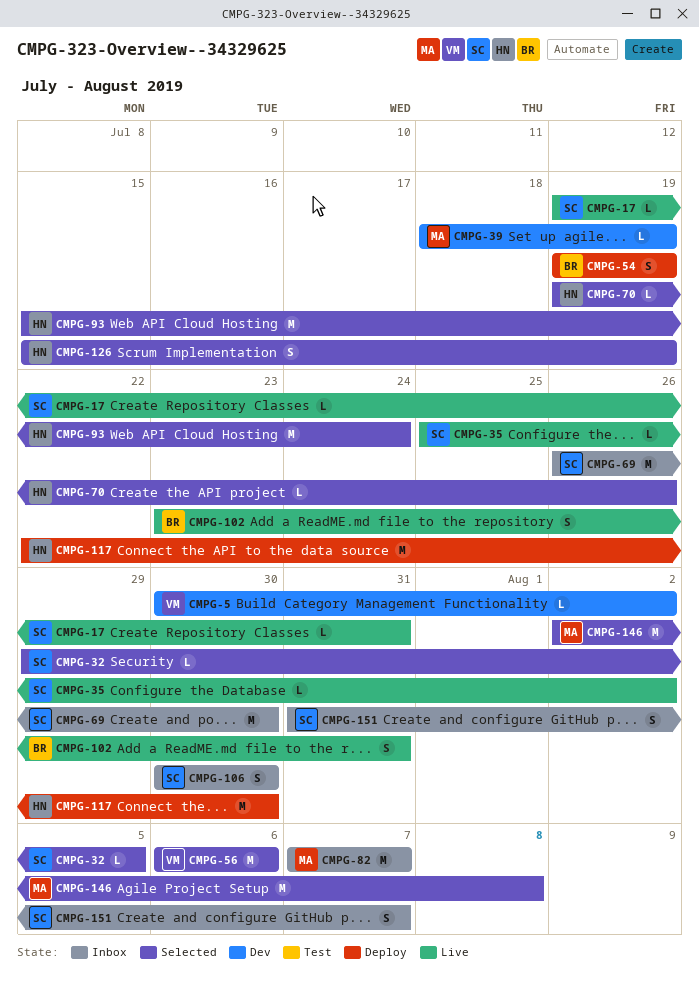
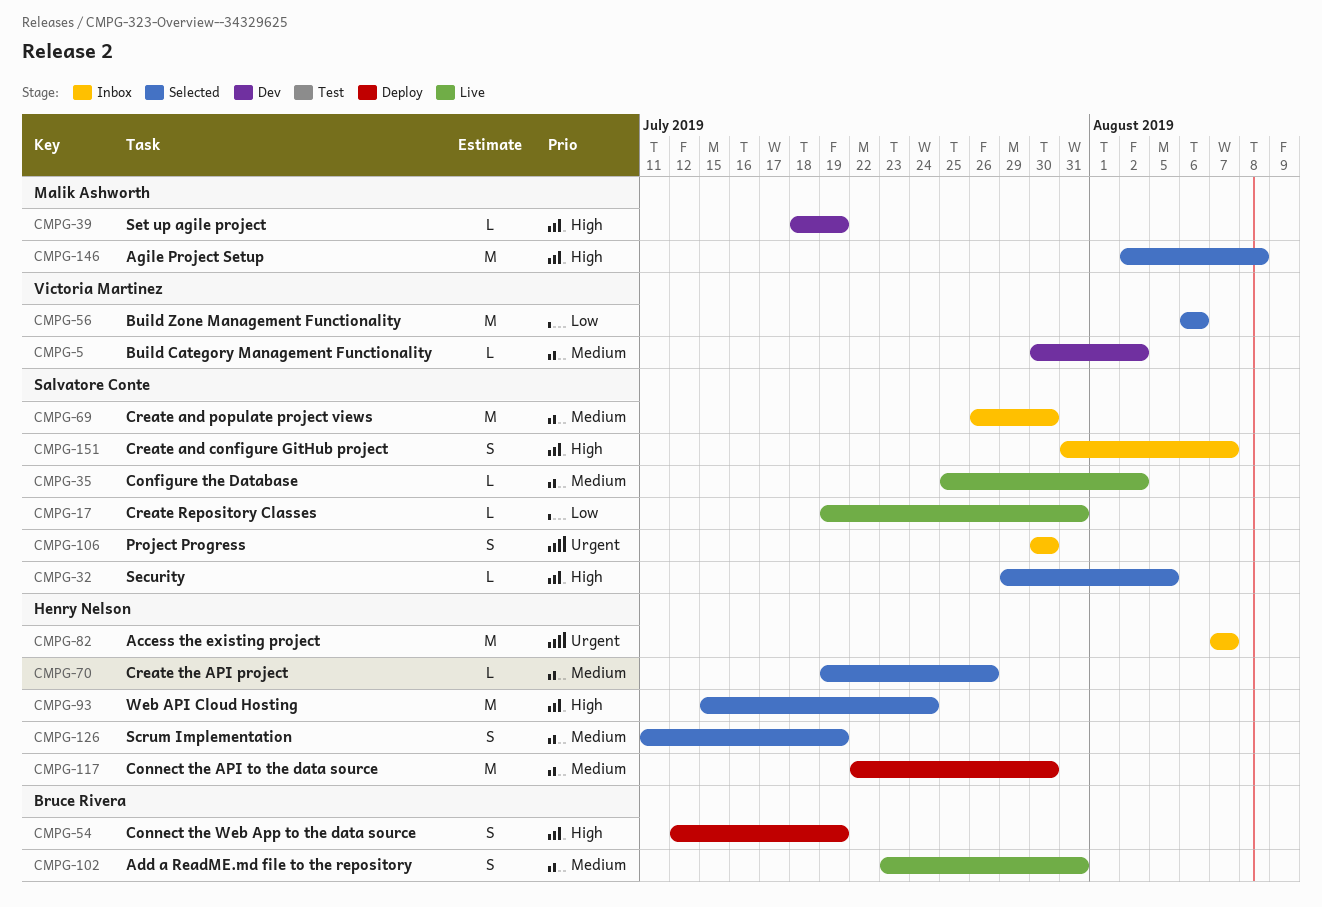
CMPG-54, start: Jul 19 -> Jul 12
CMPG-82, owner: Malik Ashworth -> Henry Nelson
CMPG-126, start: Jul 15 -> Jul 11

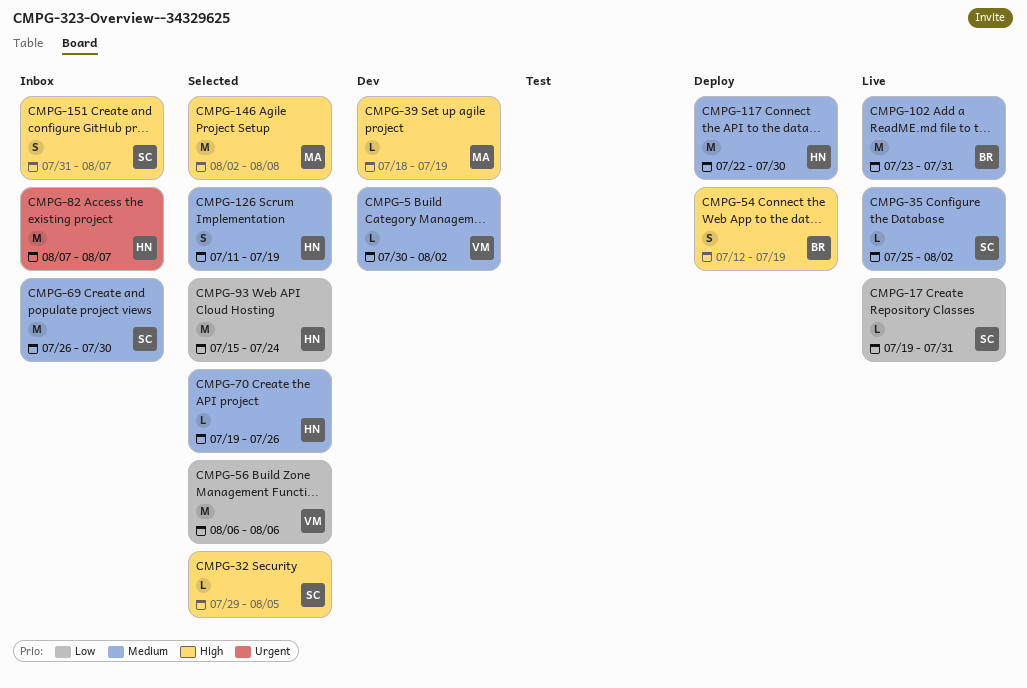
CMPG-93, priority: High -> Low
CMPG-102, estimate: S -> M
CMPG-106: present -> none

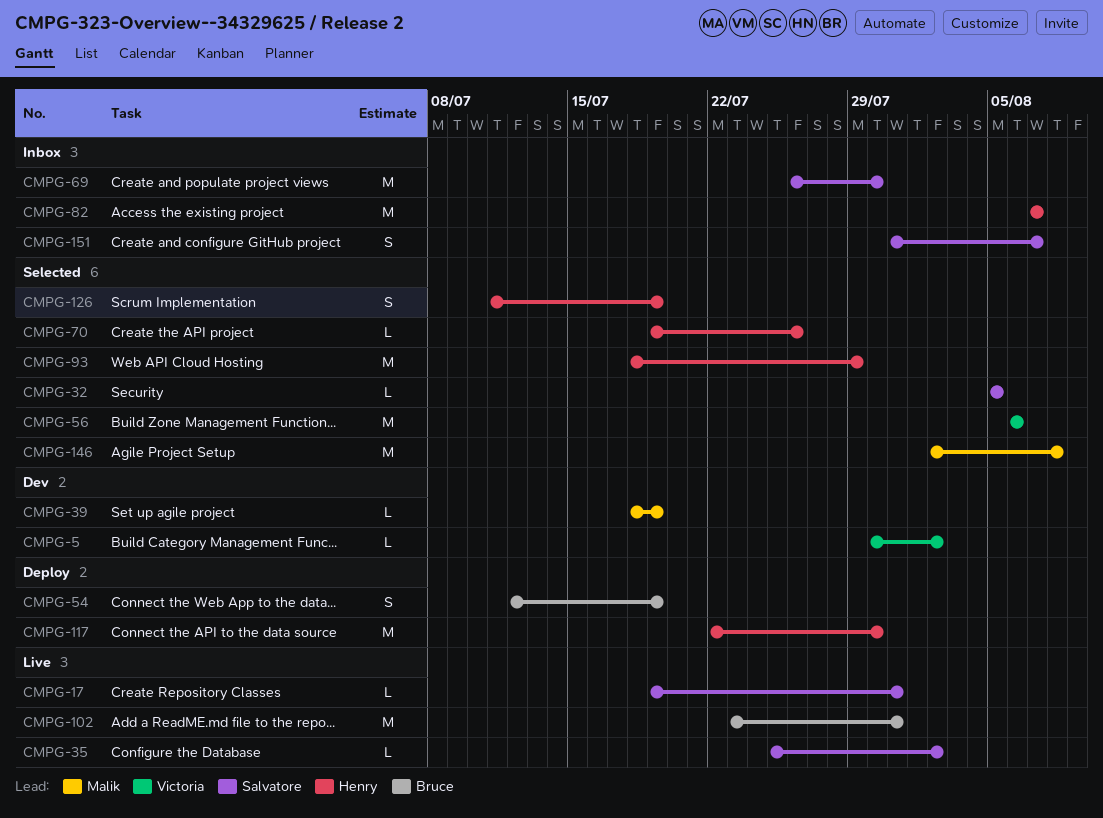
CMPG-32, start: Jul 29 -> Aug 5
CMPG-93, start: Jul 15 -> Jul 18
CMPG-93, due: Jul 24 -> Jul 29

